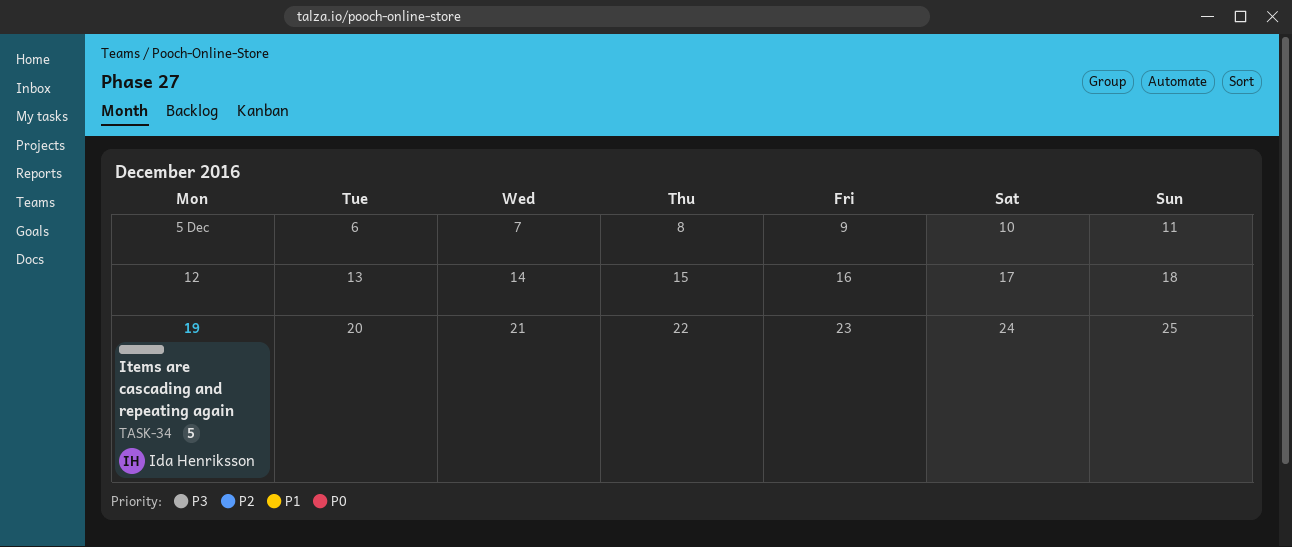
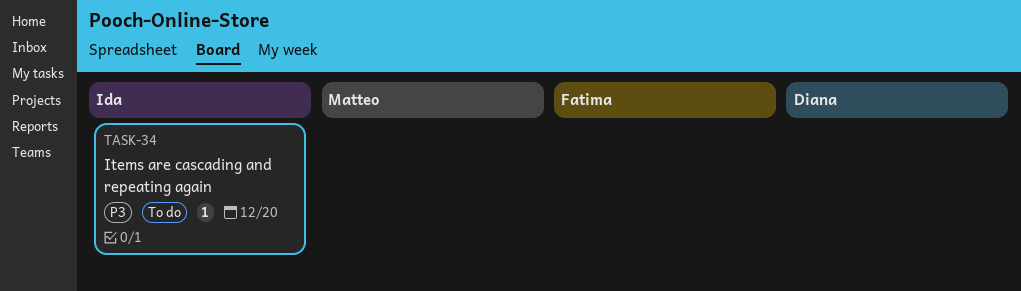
TASK-34, estimate: 5 -> 1
TASK-34, due: Dec 19 -> Dec 20

